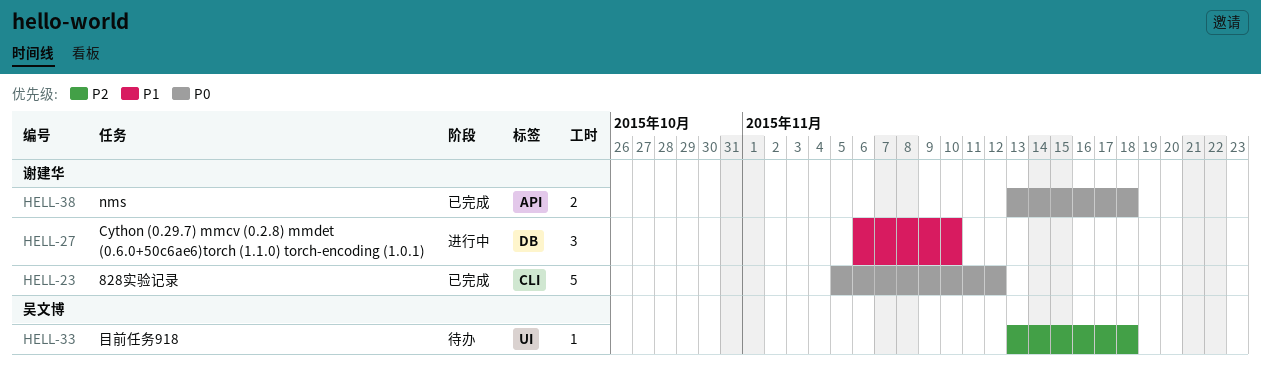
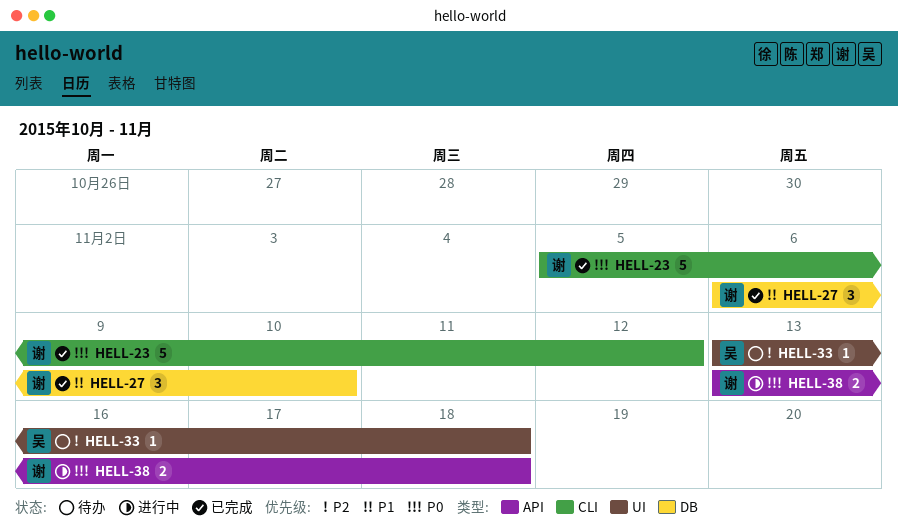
HELL-27, status: 进行中 -> 已完成
HELL-38, status: 已完成 -> 进行中

